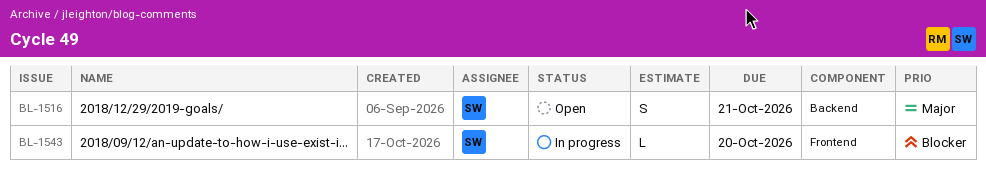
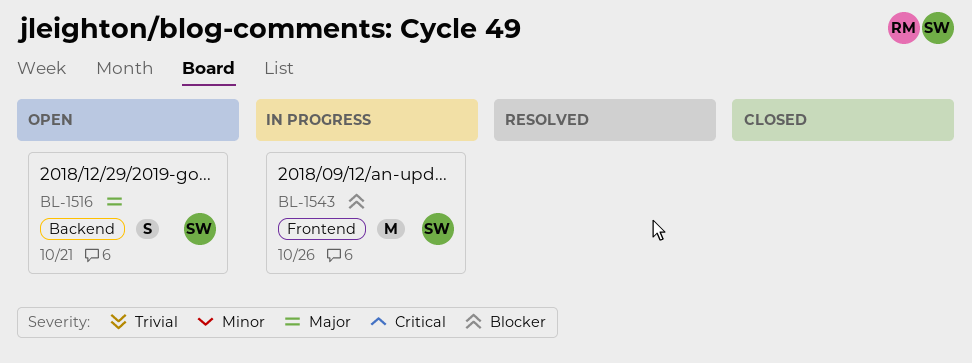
BL-1543, estimate: L -> M
BL-1543, due: Oct 20 -> Oct 26

